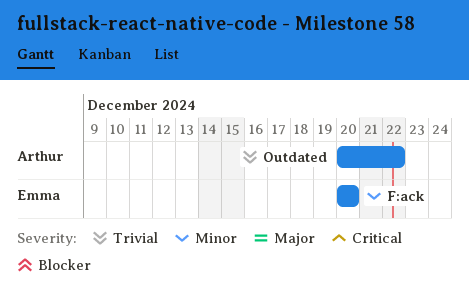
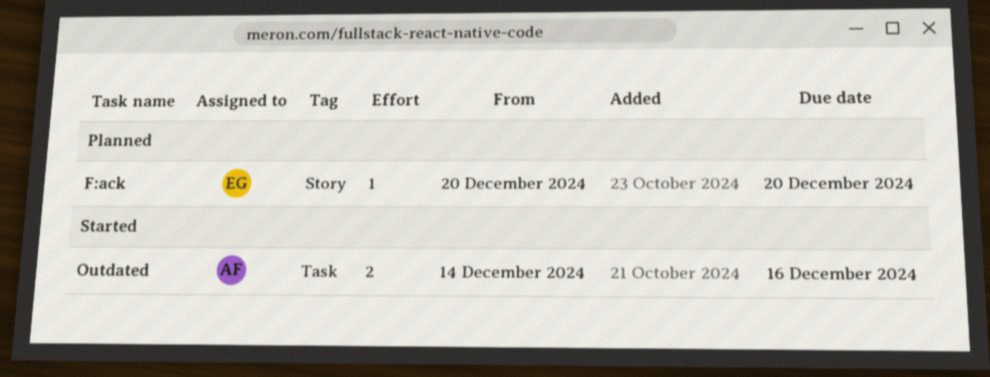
Outdated, start: Dec 20 -> Dec 14
Outdated, due: Dec 22 -> Dec 16

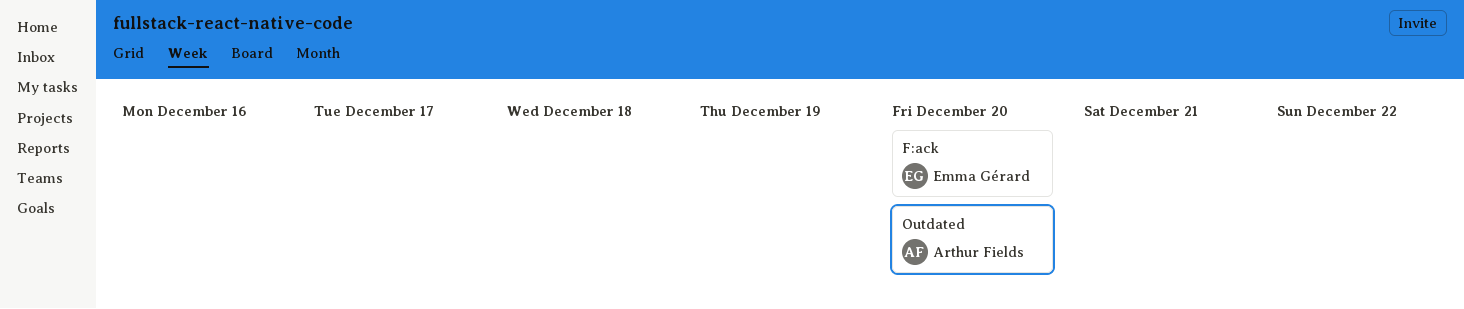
Outdated, due: Dec 16 -> Dec 20

